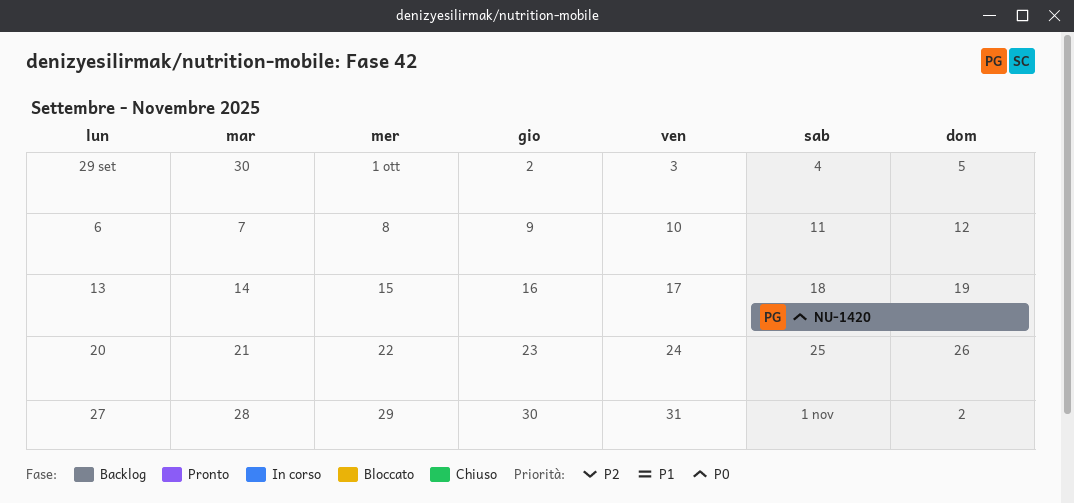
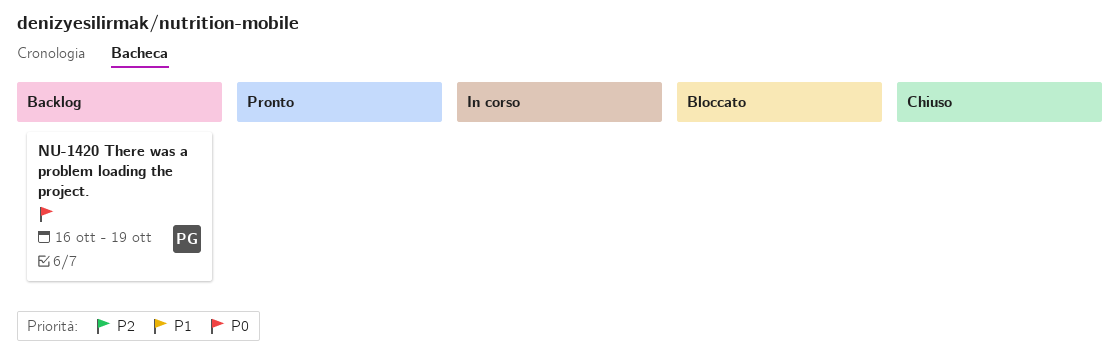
NU-1420, start: Oct 18 -> Oct 16

